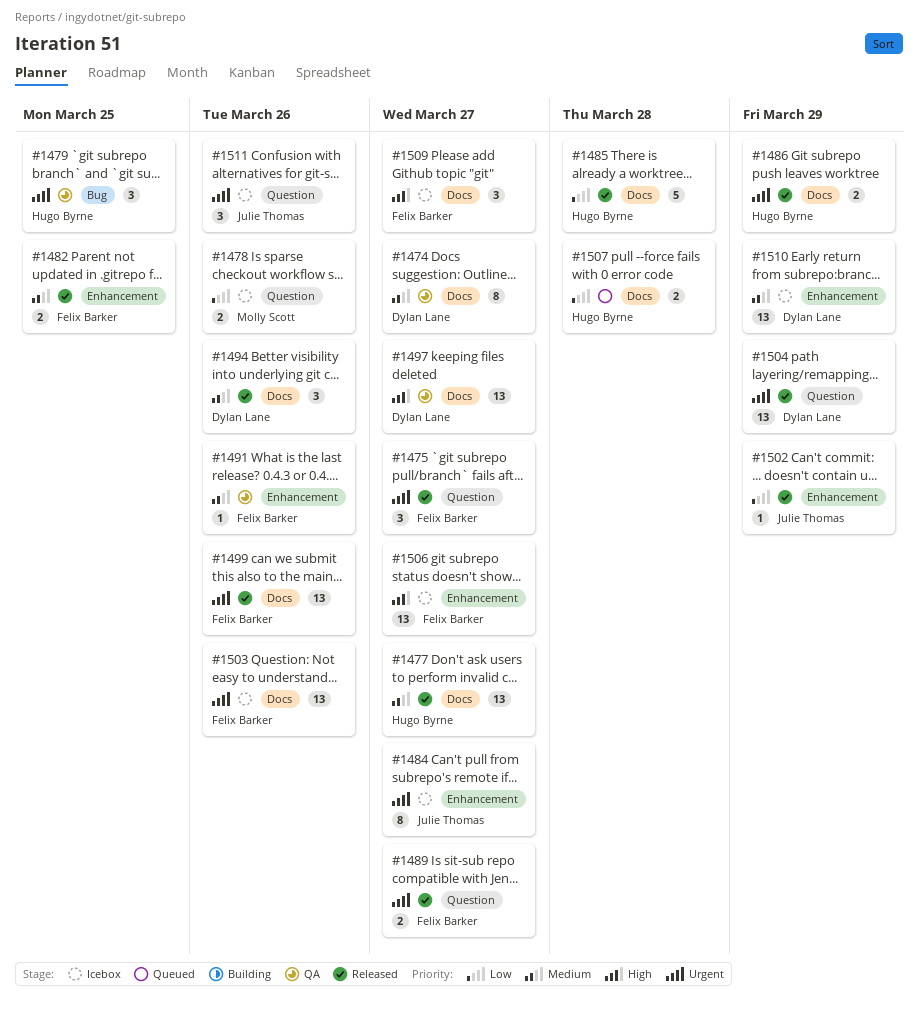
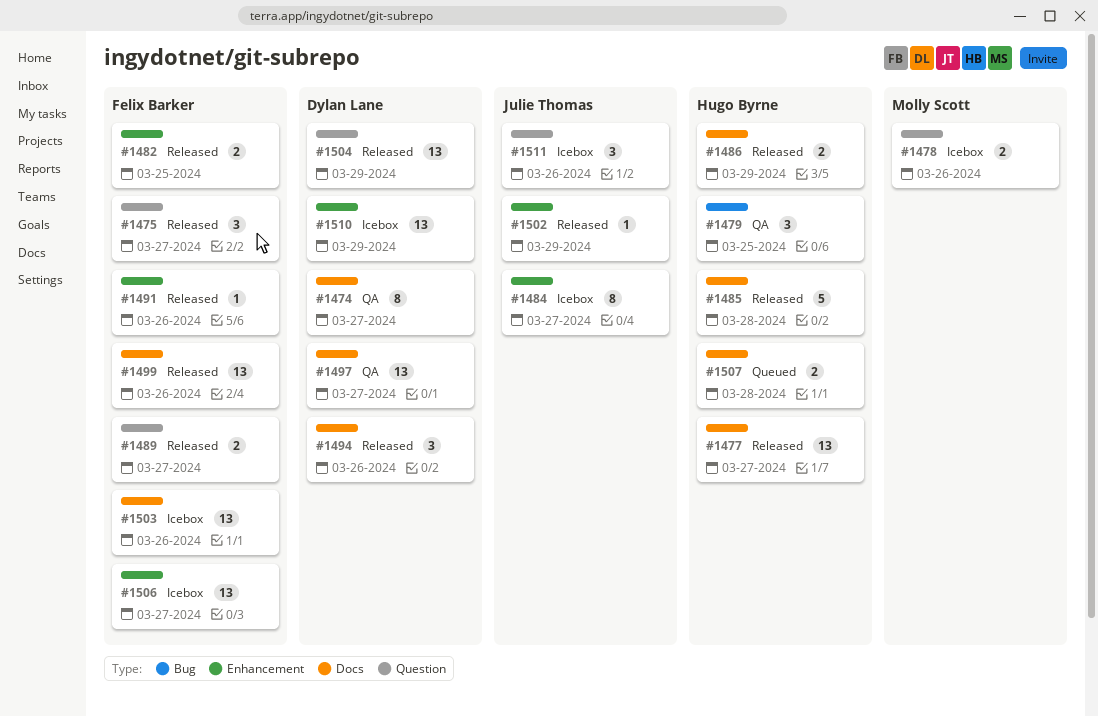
#1491, status: QA -> Released
#1509: present -> none

